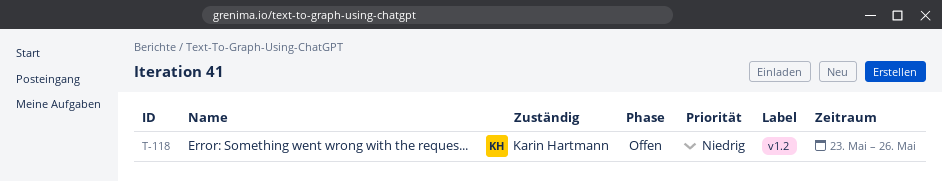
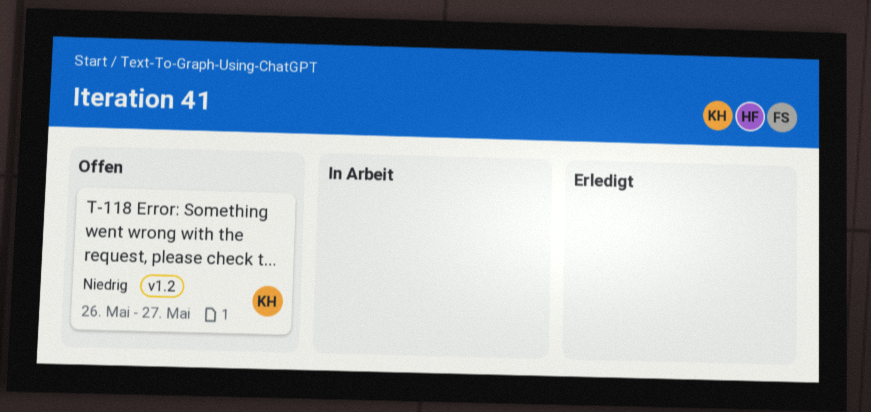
T-118, start: May 23 -> May 26
T-118, due: May 26 -> May 27

